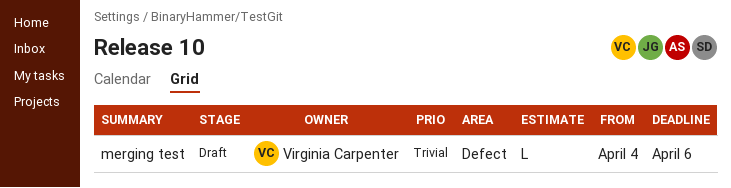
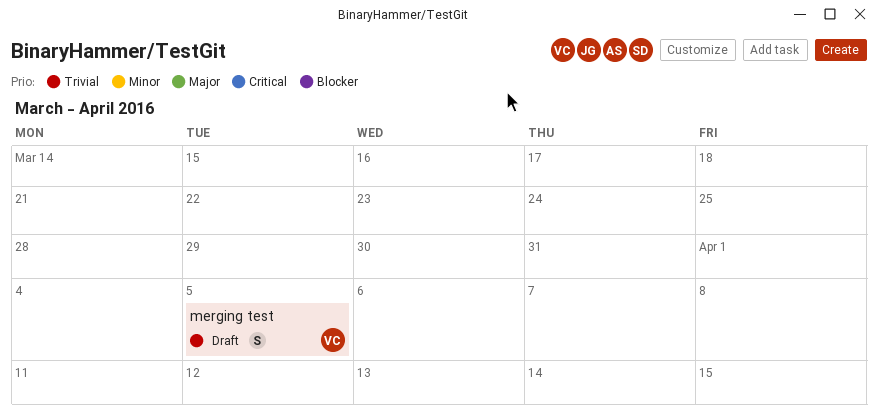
merging test, estimate: L -> S
merging test, due: Apr 6 -> Apr 5

